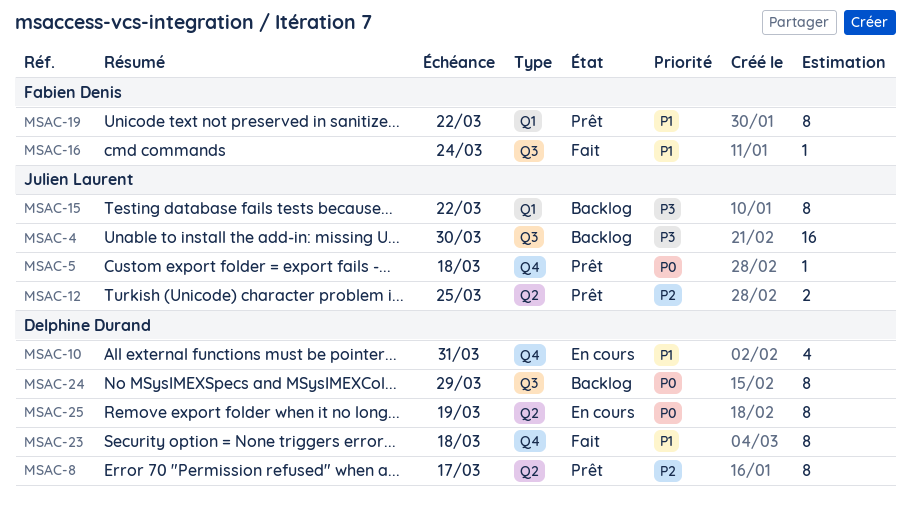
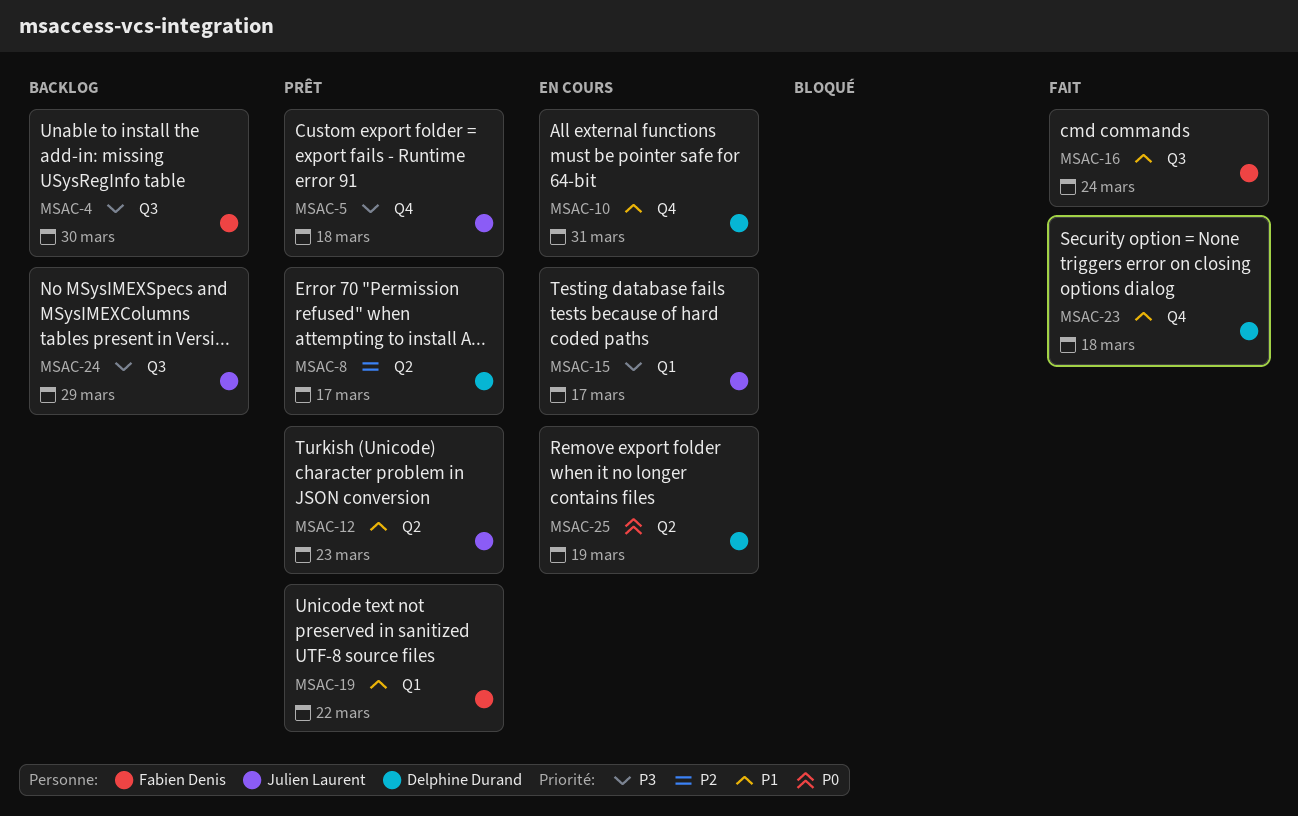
MSAC-4, owner: Julien Laurent -> Fabien Denis
MSAC-5, priority: P0 -> P3
MSAC-12, priority: P2 -> P1
MSAC-12, due: Mar 25 -> Mar 23
MSAC-15, status: Backlog -> En cours
MSAC-15, due: Mar 22 -> Mar 17
MSAC-24, owner: Delphine Durand -> Julien Laurent
MSAC-24, priority: P0 -> P3

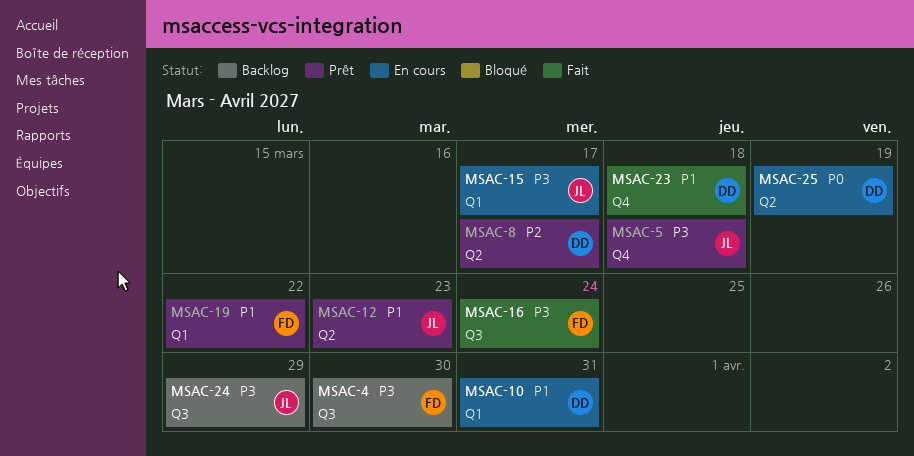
MSAC-10, label: Q4 -> Q1
MSAC-16, priority: P1 -> P3

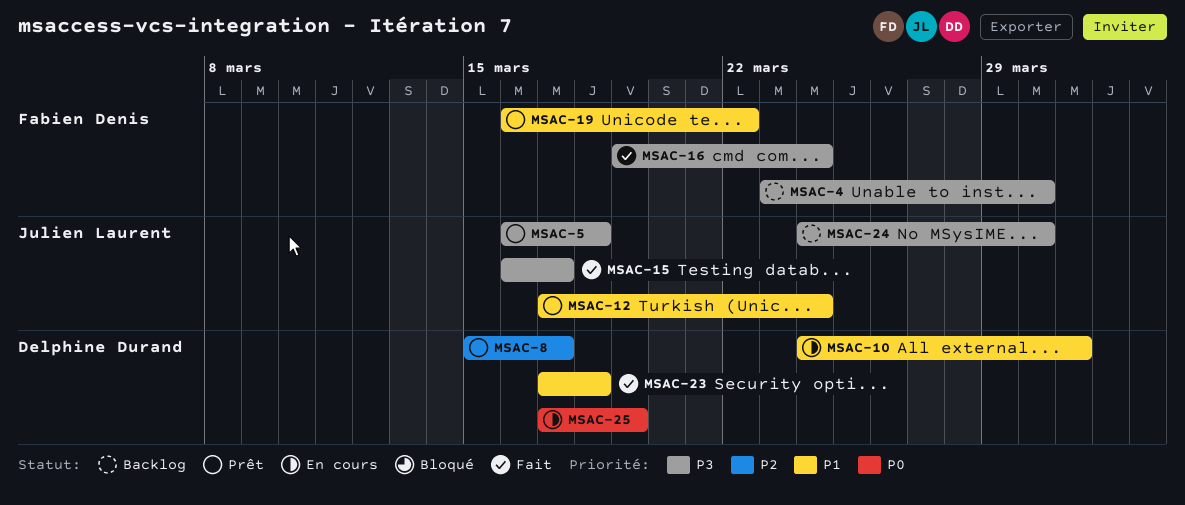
MSAC-12, due: Mar 23 -> Mar 24
MSAC-15, status: En cours -> Fait
MSAC-24, due: Mar 29 -> Mar 30

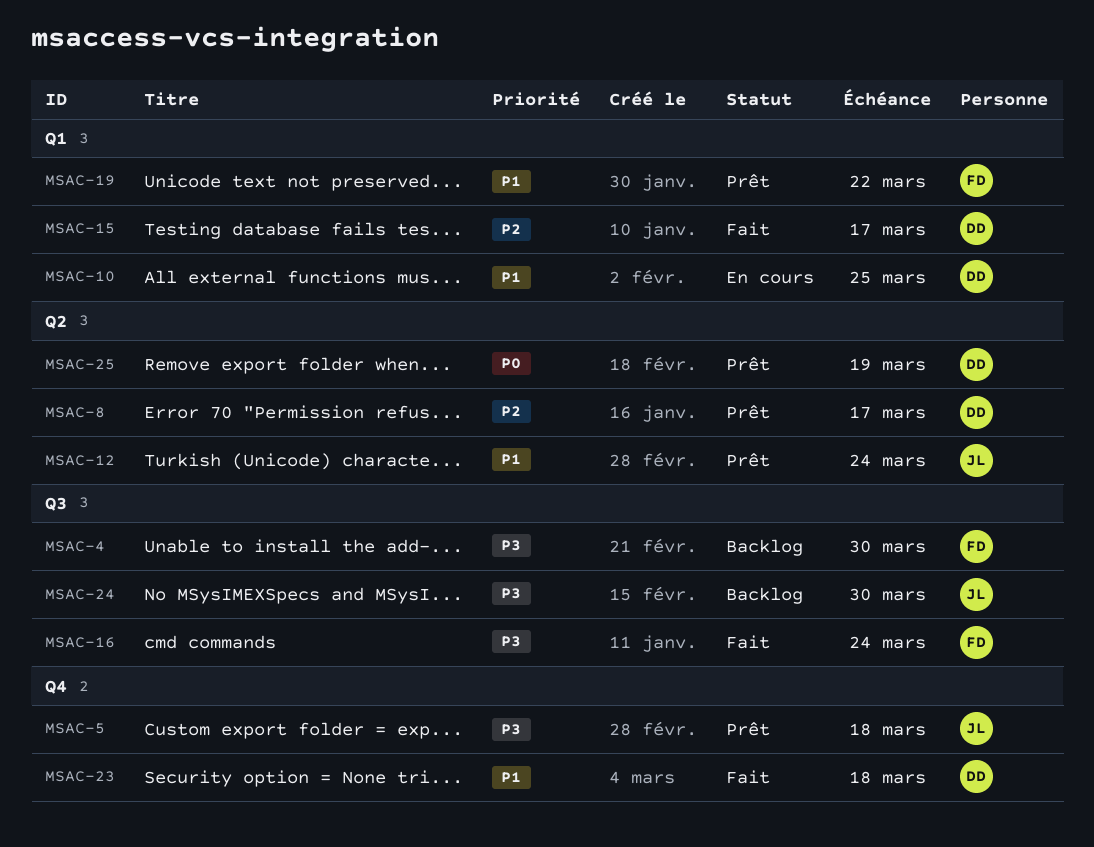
MSAC-10, due: Mar 31 -> Mar 25
MSAC-15, owner: Julien Laurent -> Delphine Durand
MSAC-15, priority: P3 -> P2
MSAC-25, status: En cours -> Prêt

